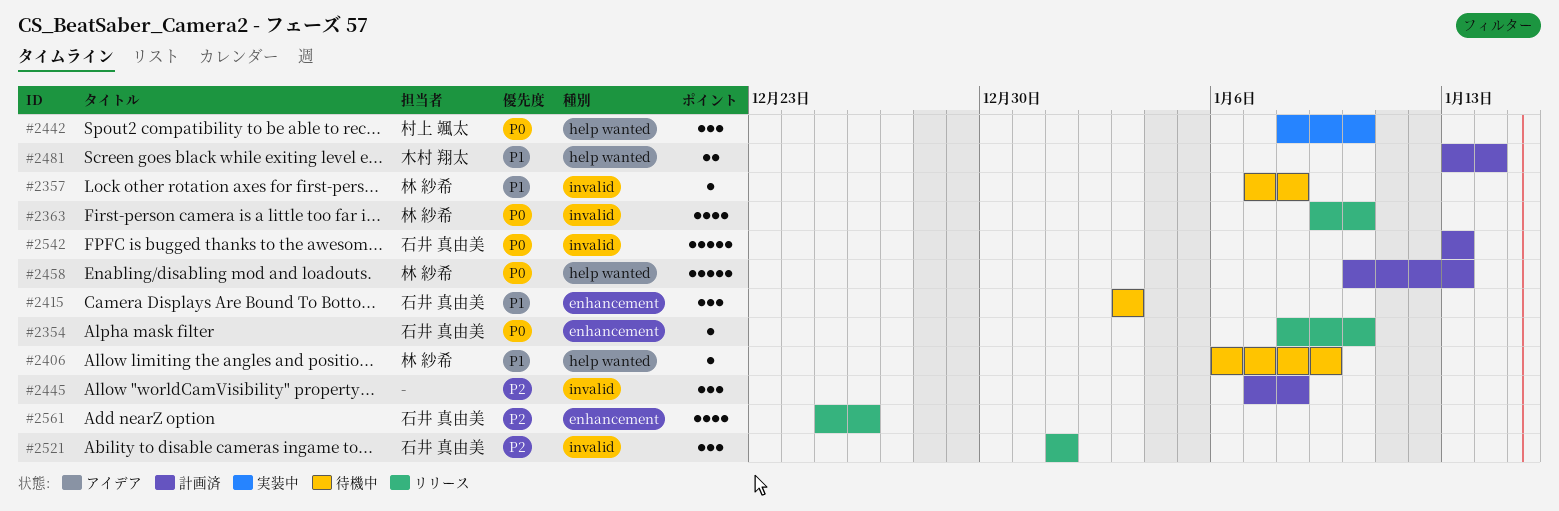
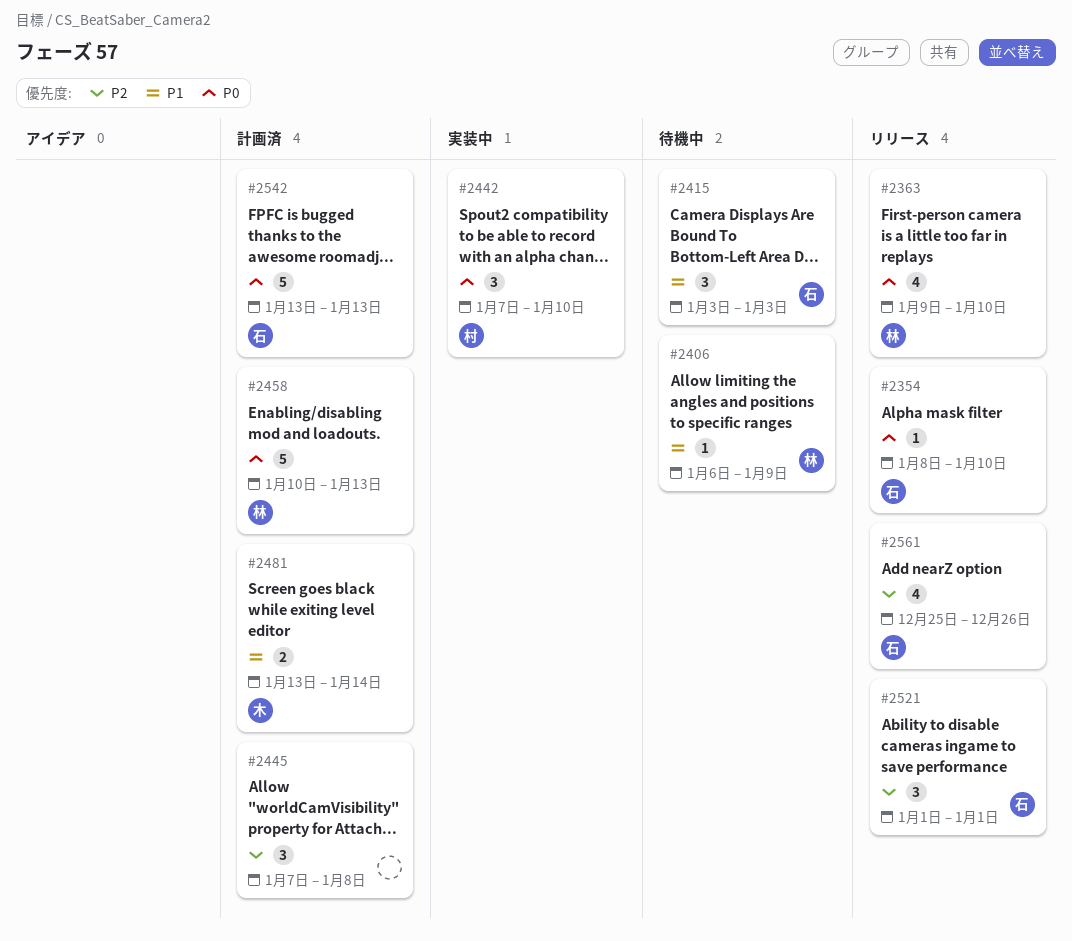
#2357: present -> none
#2442, start: Jan 8 -> Jan 7

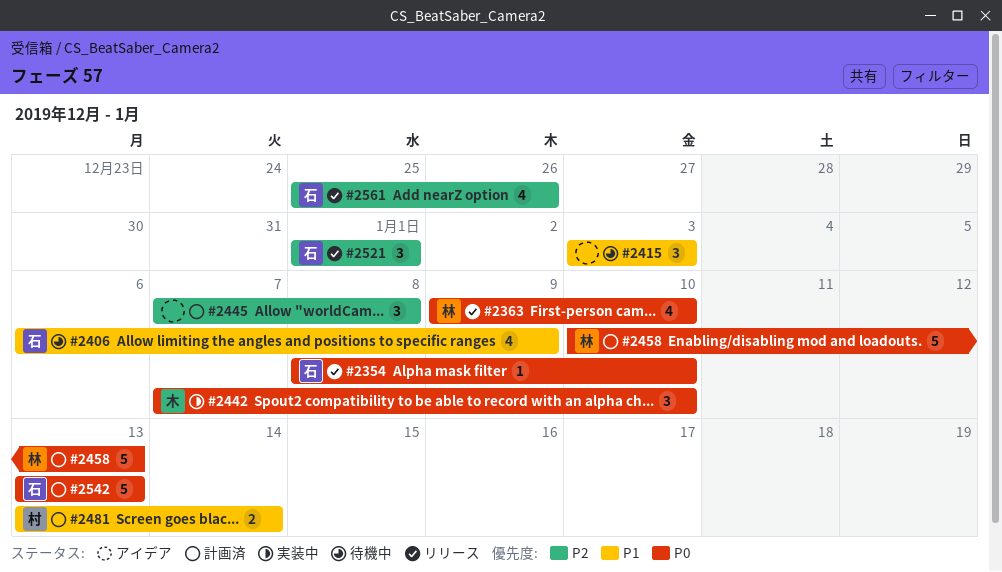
#2406, owner: 林 -> 石
#2406, estimate: 1 -> 4
#2415, owner: 石 -> none
#2442, owner: 村 -> 木
#2481, owner: 木 -> 村

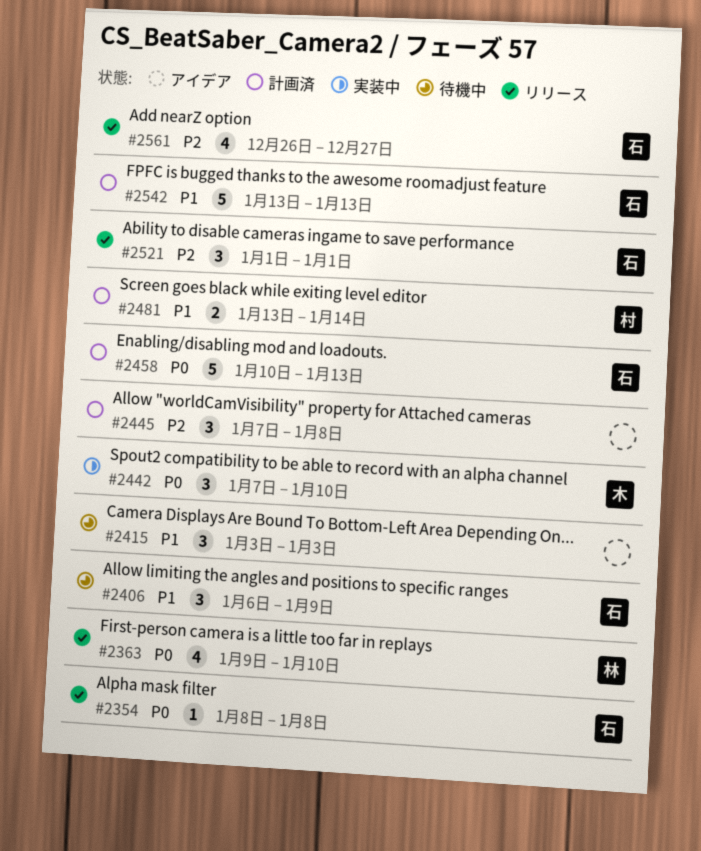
#2354, due: Jan 10 -> Jan 8
#2406, estimate: 4 -> 3
#2458, owner: 林 -> 石
#2542, priority: P0 -> P1
#2561, start: Dec 25 -> Dec 26
#2561, due: Dec 26 -> Dec 27

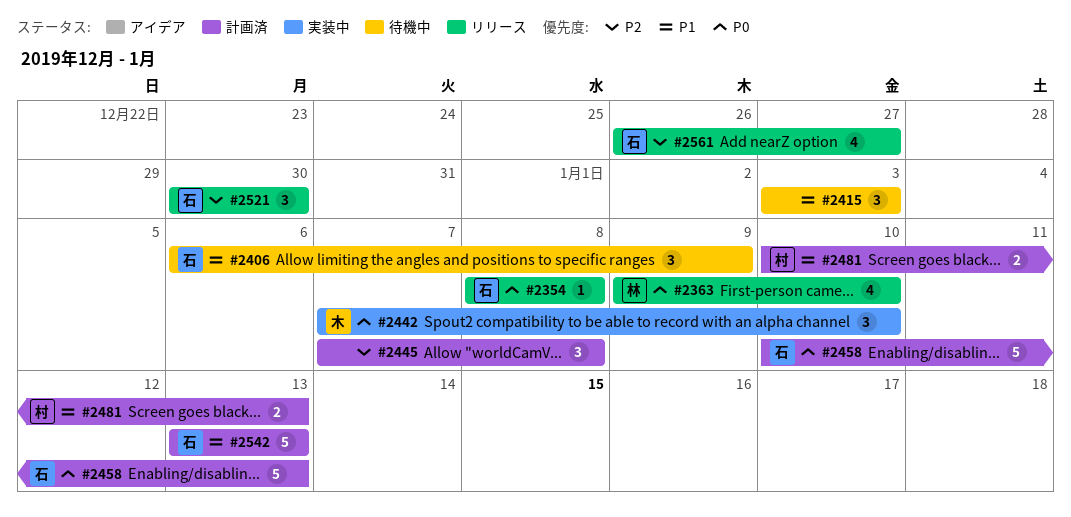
#2481, start: Jan 13 -> Jan 10
#2481, due: Jan 14 -> Jan 13
#2521, start: Jan 1 -> Dec 30
#2521, due: Jan 1 -> Dec 30

